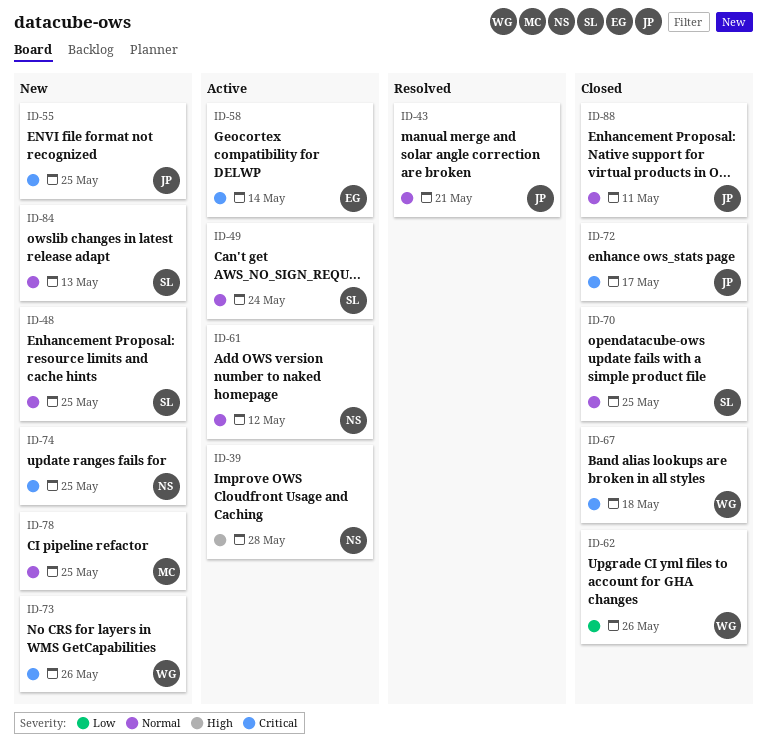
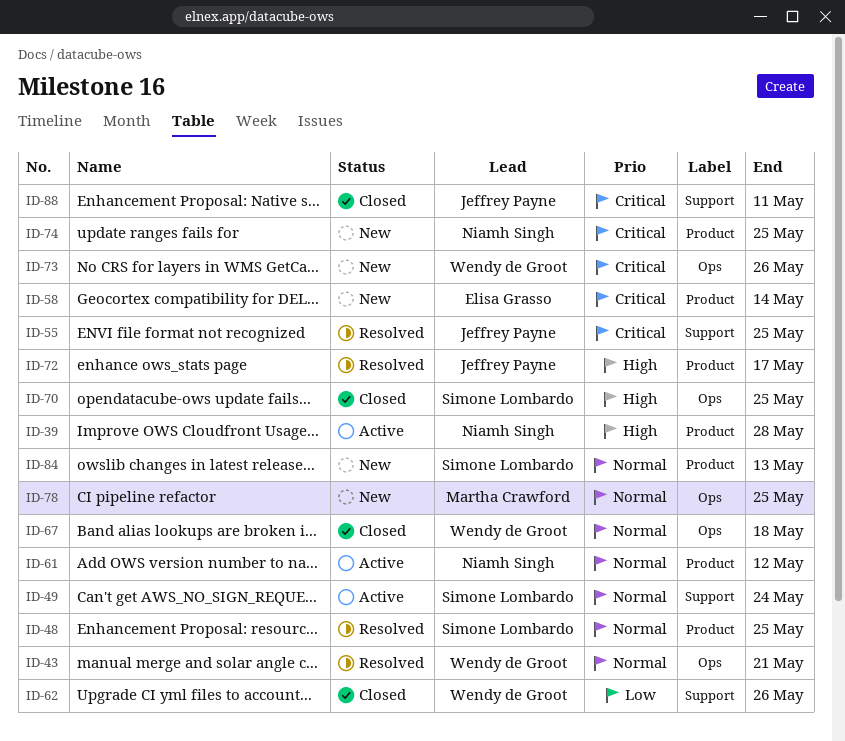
ID-43, owner: Jeffrey Payne -> Wendy de Groot
ID-48, status: New -> Resolved
ID-55, status: New -> Resolved
ID-58, status: Active -> New
ID-67, priority: Critical -> Normal
ID-70, priority: Normal -> High
ID-72, status: Closed -> Resolved
ID-72, priority: Critical -> High
ID-88, priority: Normal -> Critical

